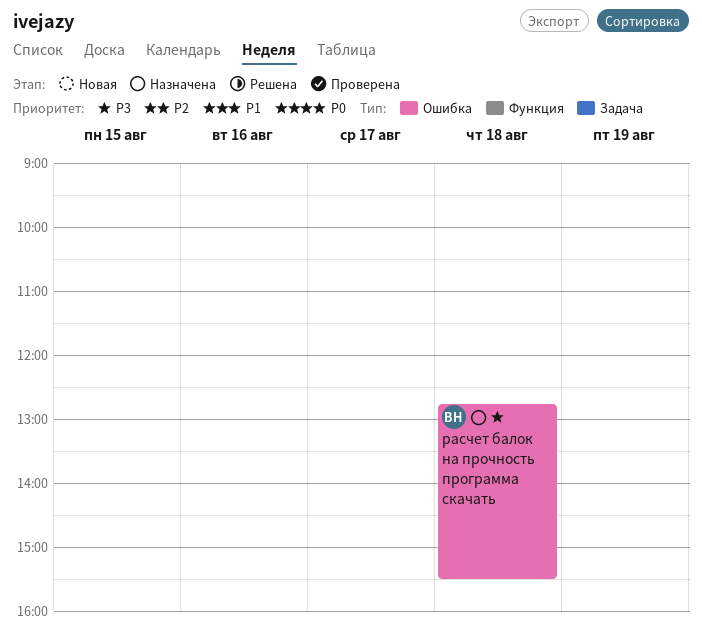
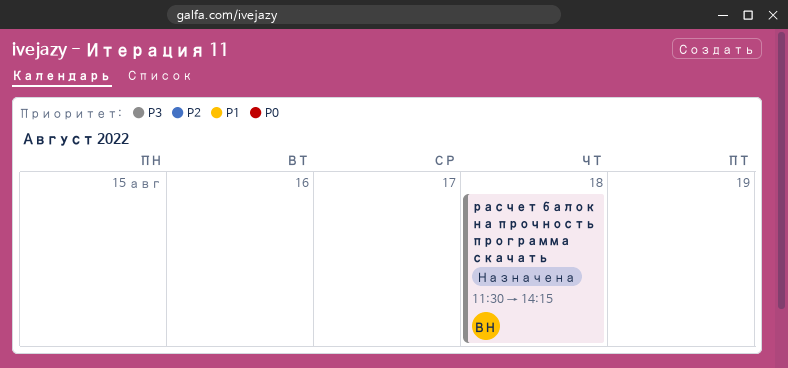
расчет балок на прочность программа скачать, begins: 12:45 -> 11:30
расчет балок на прочность программа скачать, ends: 15:30 -> 14:15

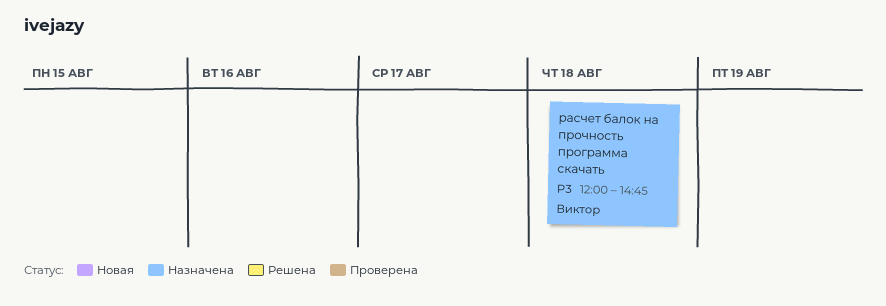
расчет балок на прочность программа скачать, begins: 11:30 -> 12:00
расчет балок на прочность программа скачать, ends: 14:15 -> 14:45

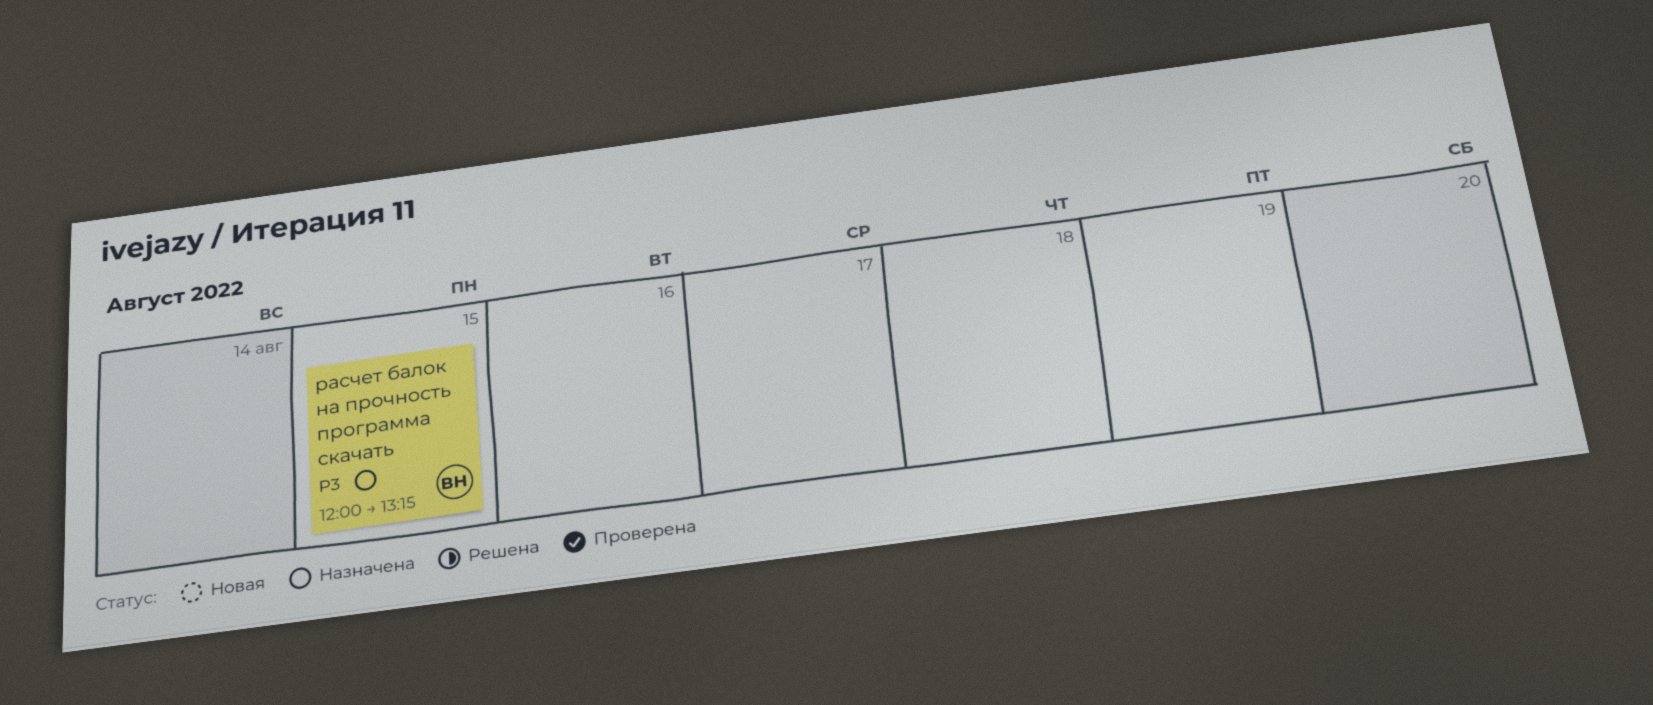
расчет балок на прочность программа скачать, day: Aug 18 -> Aug 15
расчет балок на прочность программа скачать, ends: 14:45 -> 13:15

